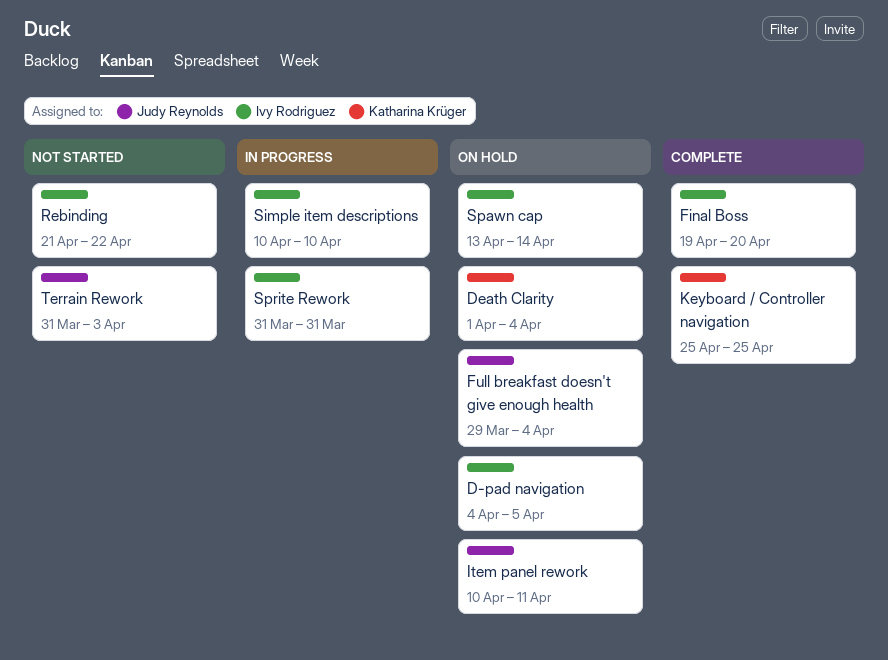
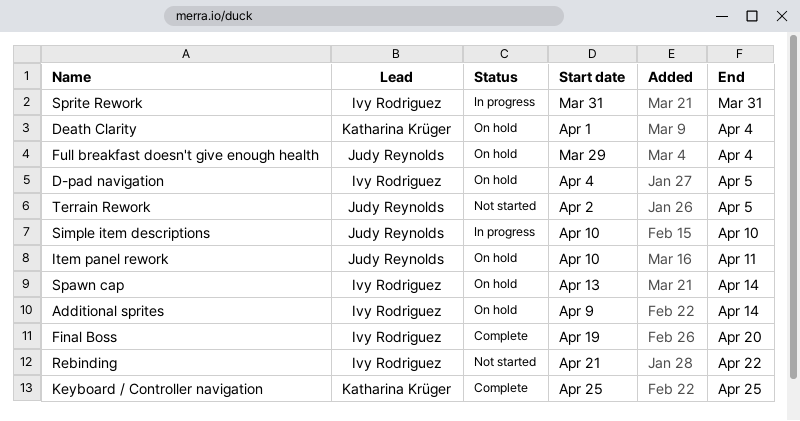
Additional sprites: none -> present
Simple item descriptions, owner: Ivy Rodriguez -> Judy Reynolds
Terrain Rework, start: Mar 31 -> Apr 2
Terrain Rework, due: Apr 3 -> Apr 5

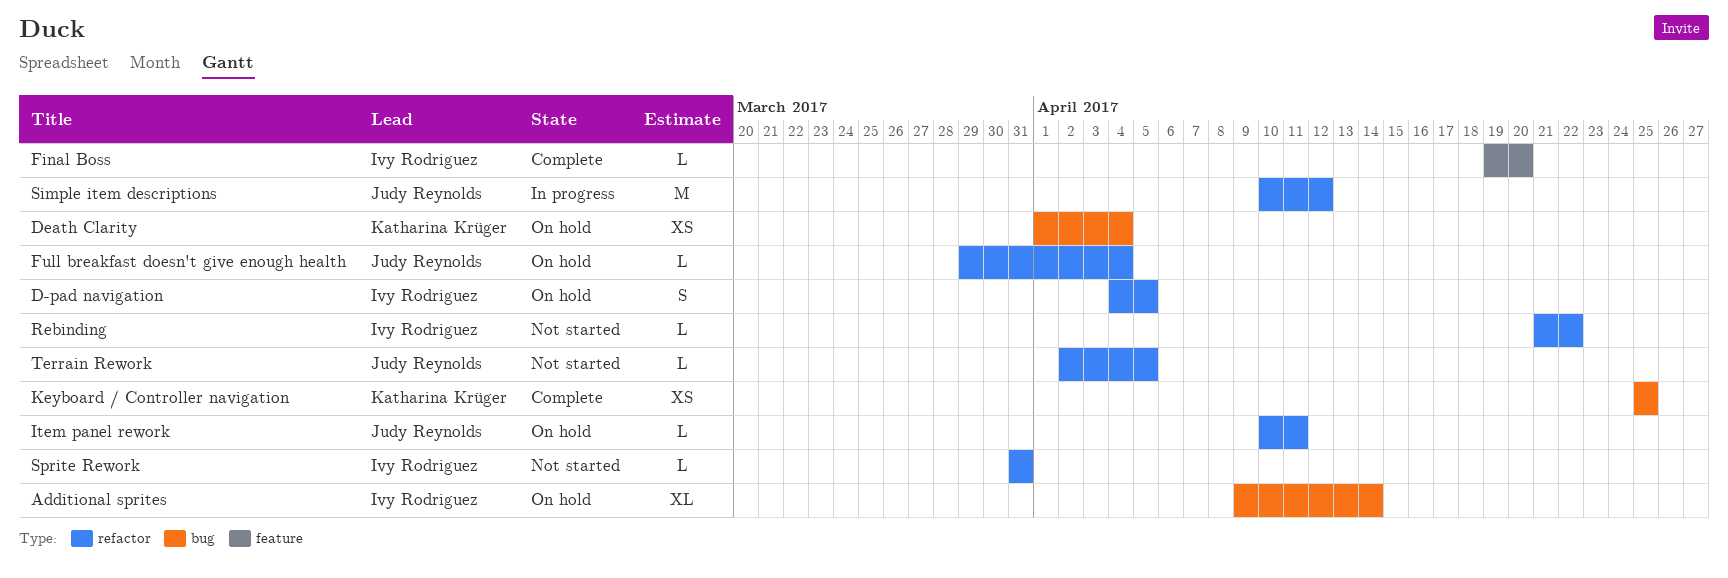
Simple item descriptions, due: Apr 10 -> Apr 12
Spawn cap: present -> none
Sprite Rework, status: In progress -> Not started

